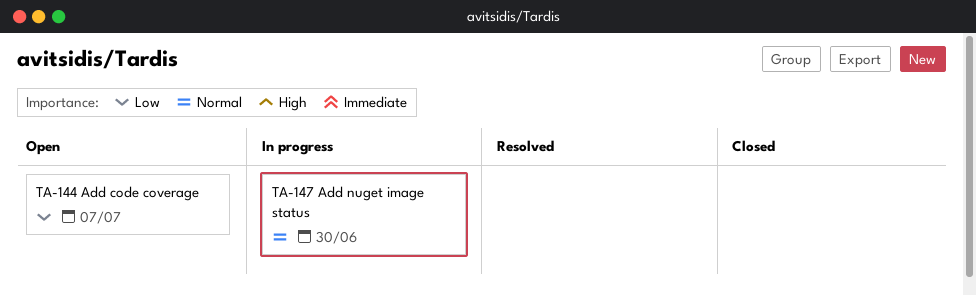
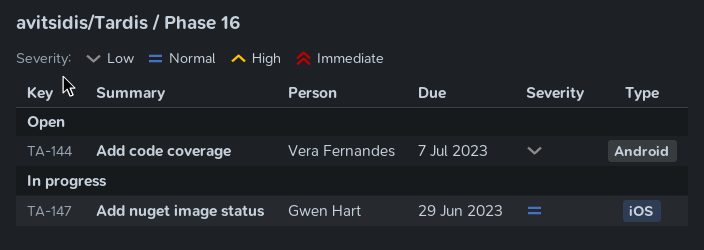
TA-147, due: Jun 30 -> Jun 29

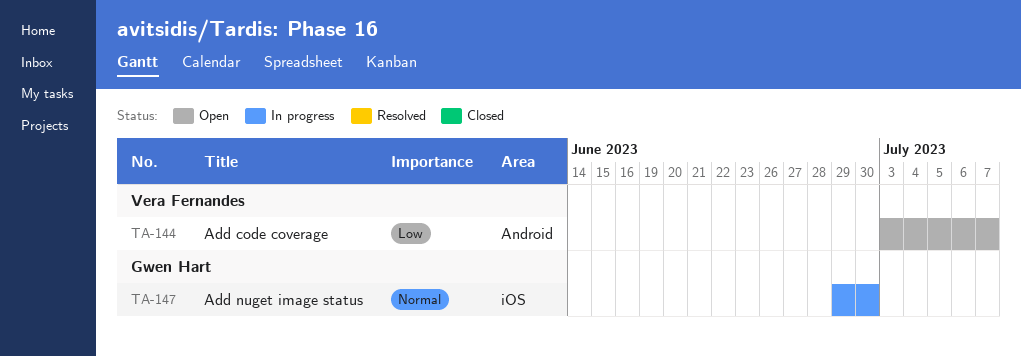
TA-147, due: Jun 29 -> Jun 30

